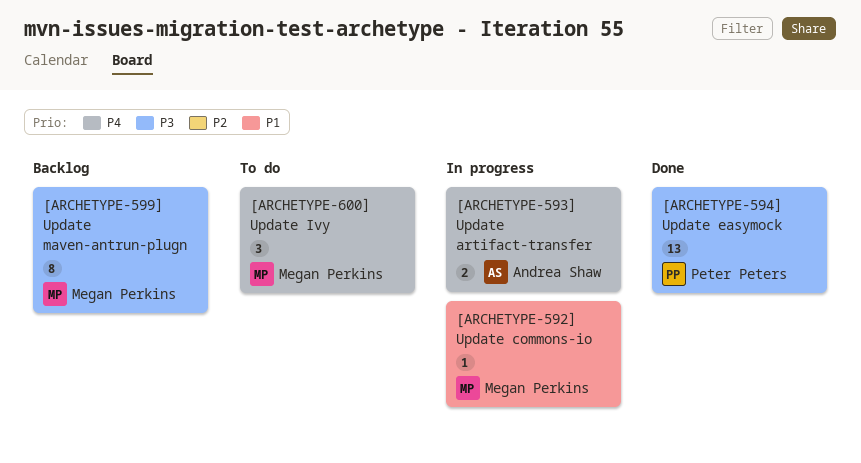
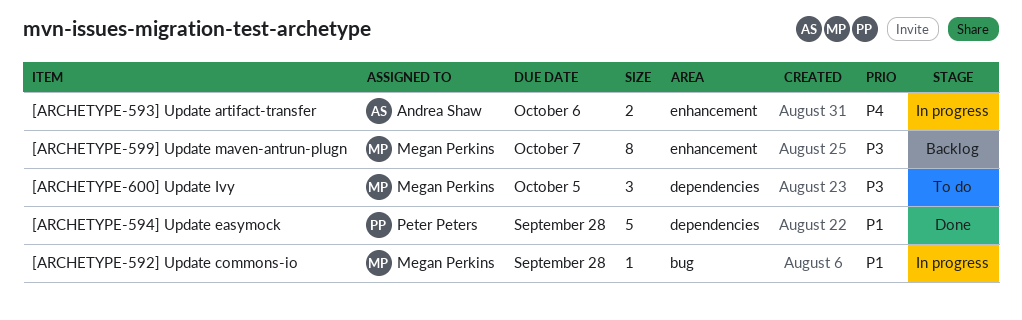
[ARCHETYPE-594] Update easymock, priority: P3 -> P1
[ARCHETYPE-594] Update easymock, estimate: 13 -> 5
[ARCHETYPE-600] Update Ivy, priority: P4 -> P3

